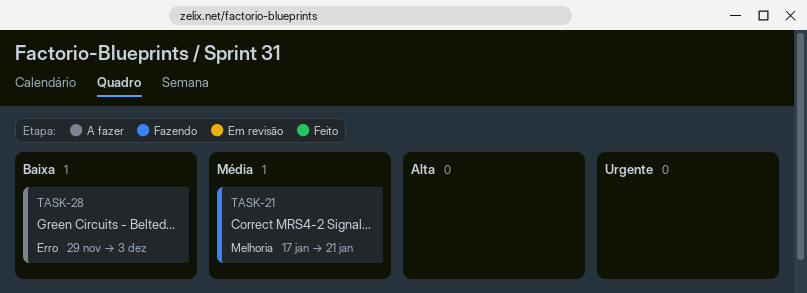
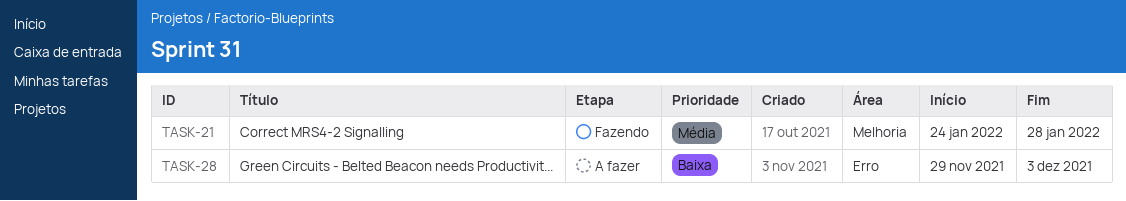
TASK-21, start: Jan 17 -> Jan 24
TASK-21, due: Jan 21 -> Jan 28

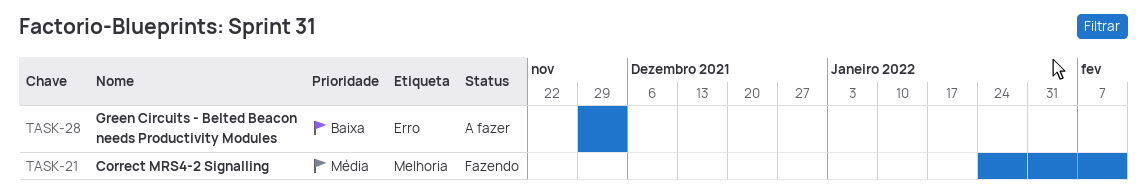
TASK-21, due: Jan 28 -> Feb 11

